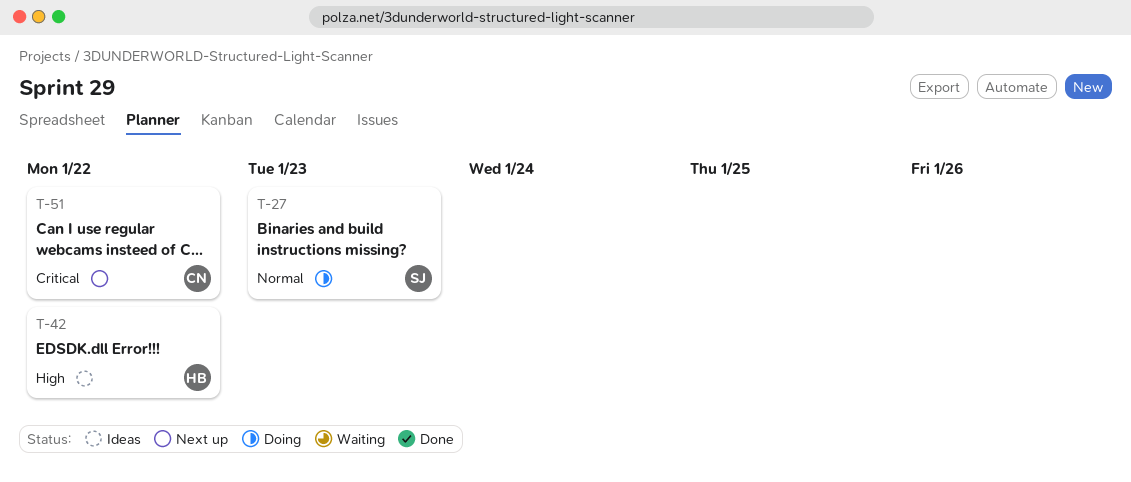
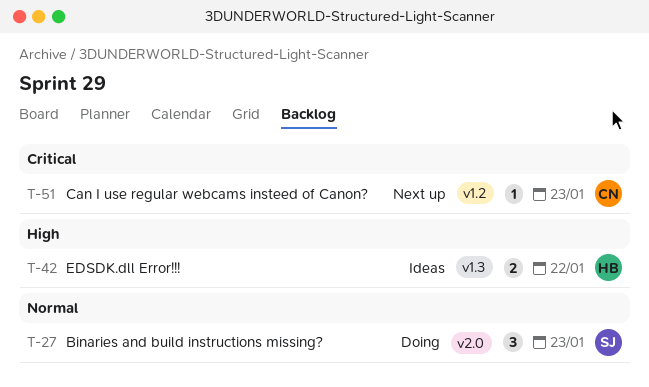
T-51, due: Jan 22 -> Jan 23

